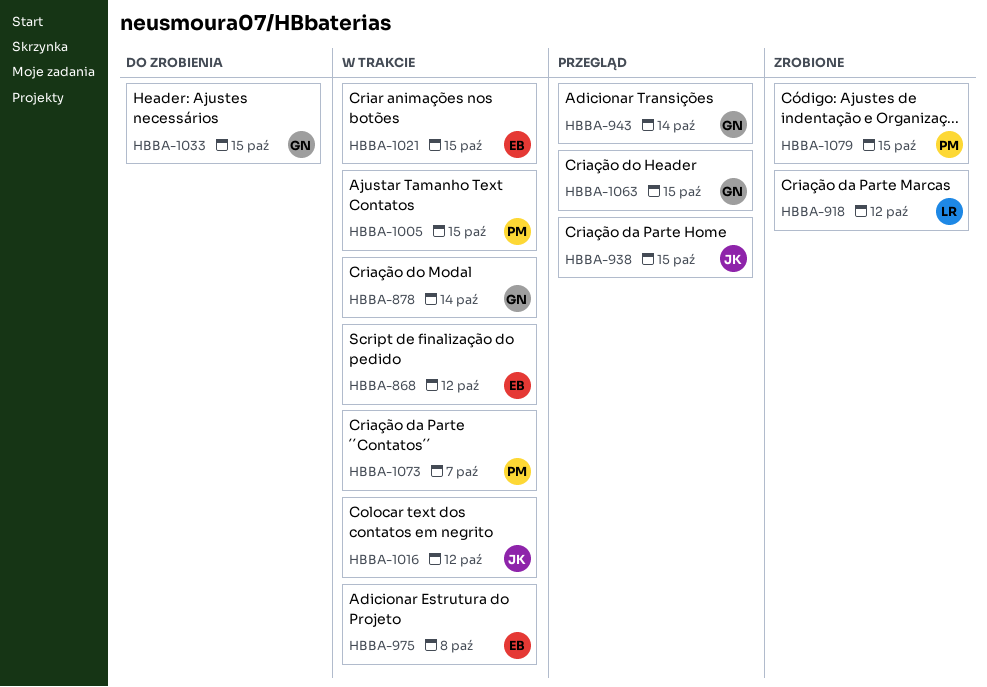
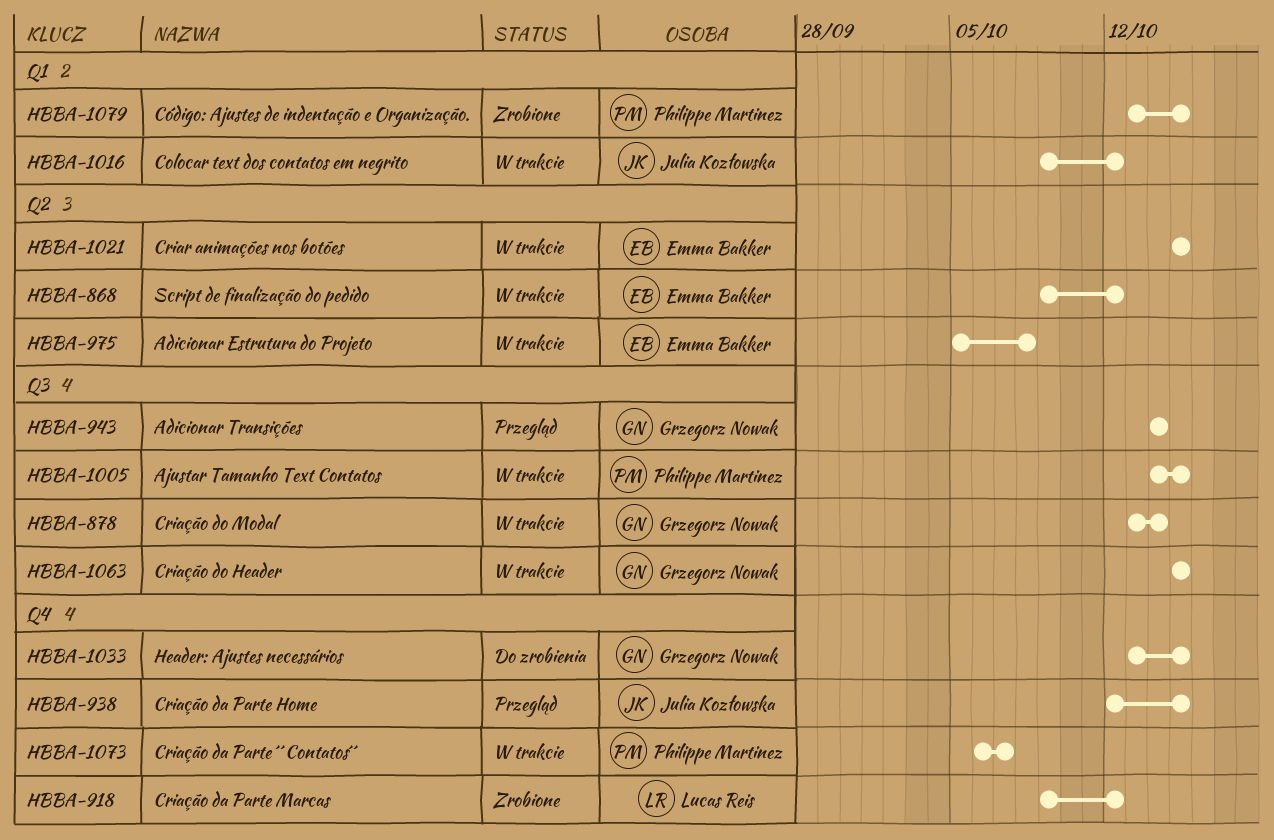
HBBA-1063, status: Przegląd -> W trakcie

